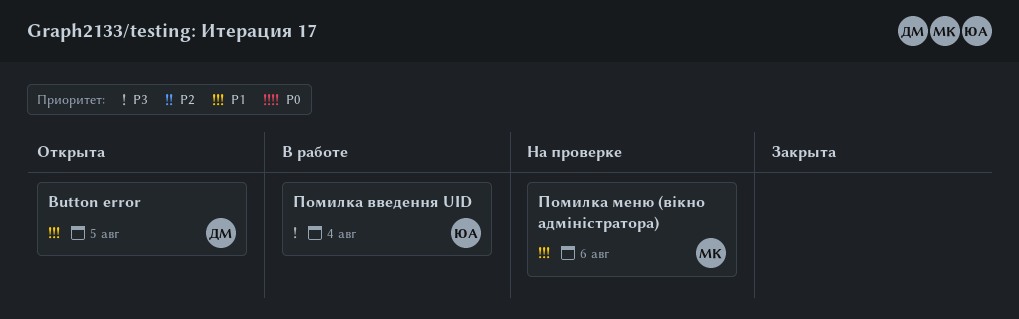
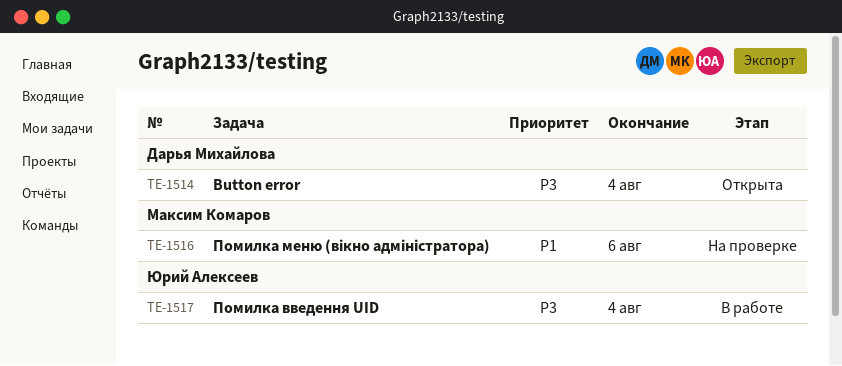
Button error, priority: P1 -> P3
Button error, due: Aug 5 -> Aug 4

